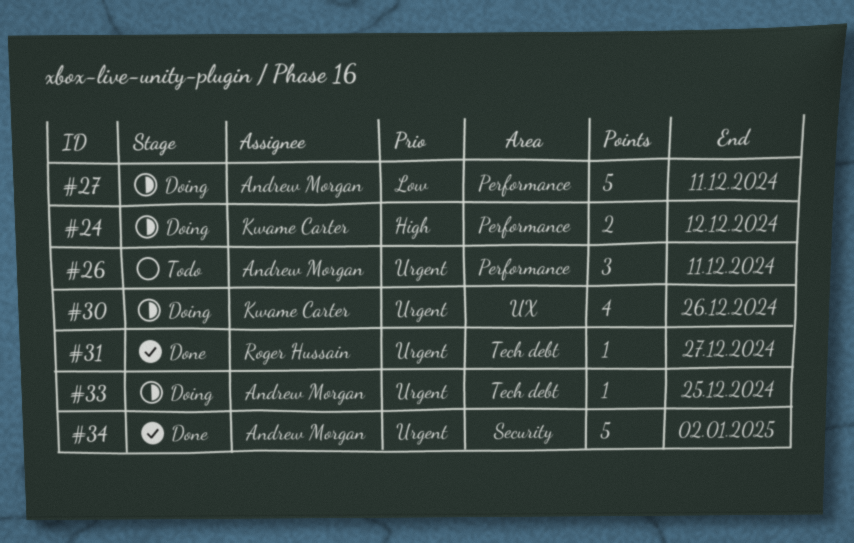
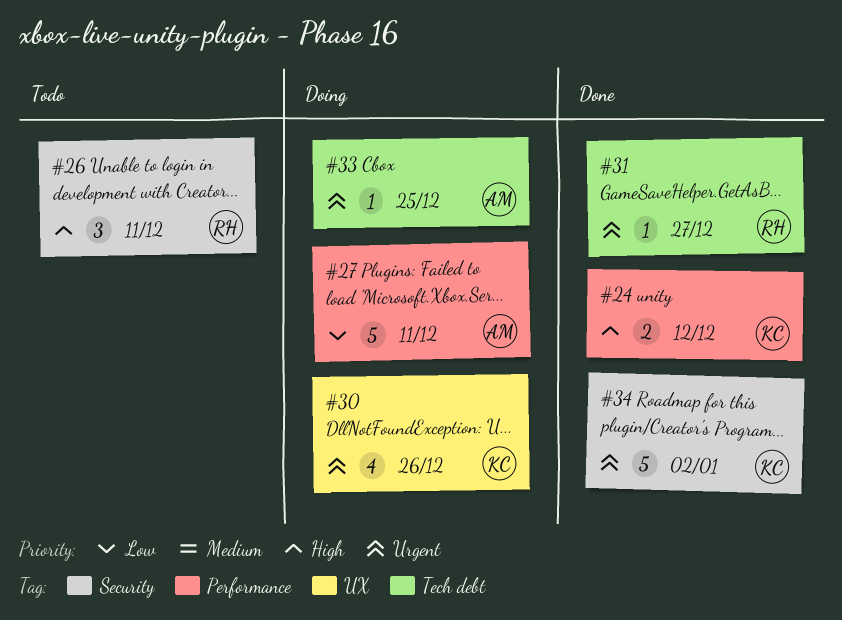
#24, status: Doing -> Done
#26, owner: Andrew Morgan -> Roger Hussain
#26, priority: Urgent -> High
#26, label: Performance -> Security
#34, owner: Andrew Morgan -> Kwame Carter

